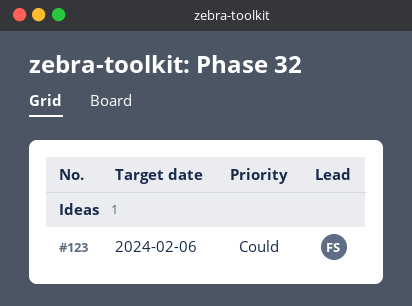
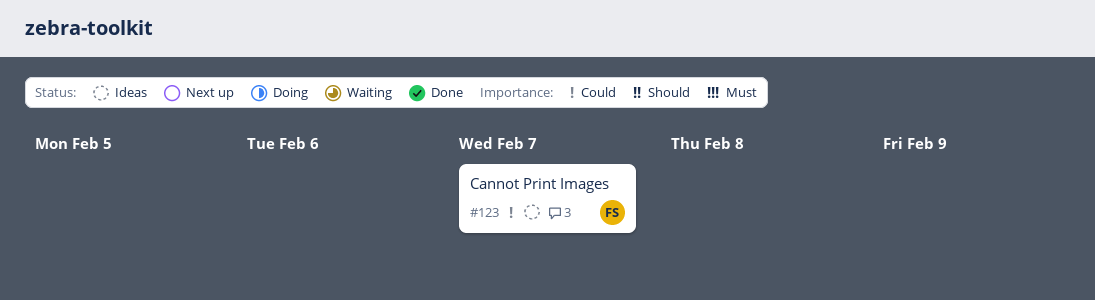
#123, due: Feb 6 -> Feb 7

